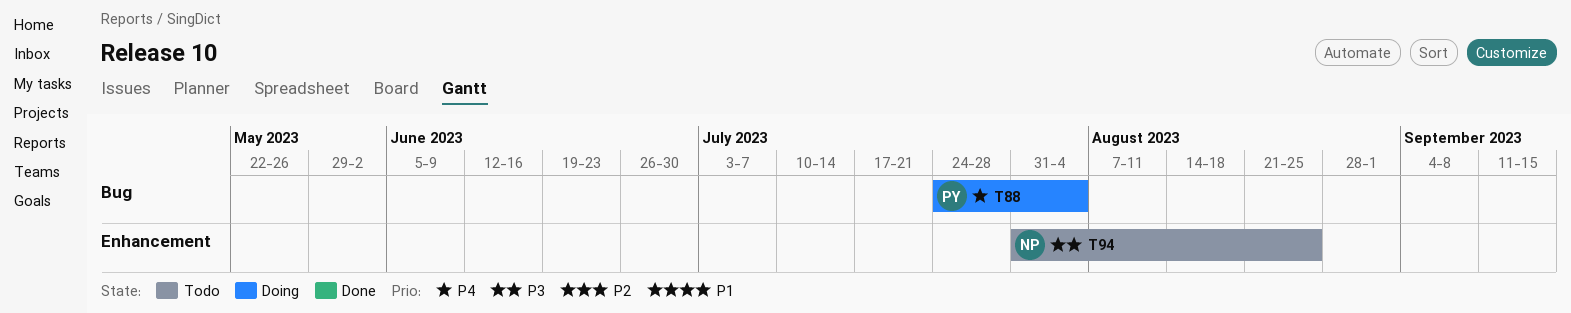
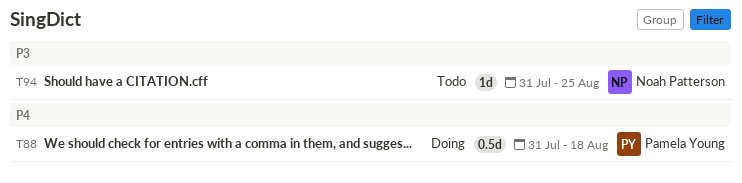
T88, start: Jul 24 -> Jul 31
T88, due: Aug 4 -> Aug 18

